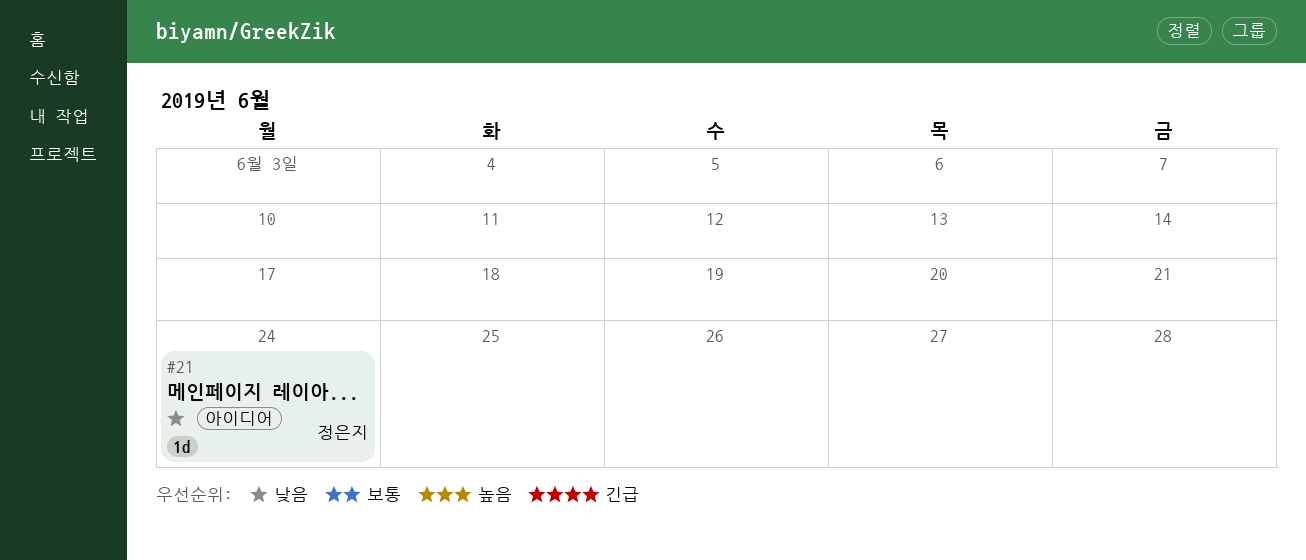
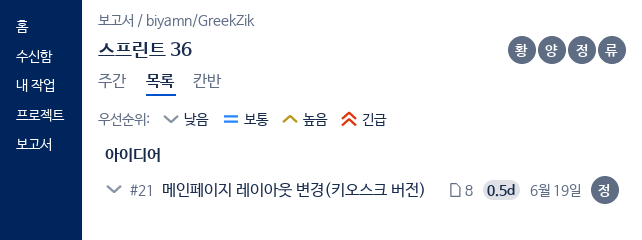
#21, estimate: 1d -> 0.5d
#21, due: Jun 24 -> Jun 19

